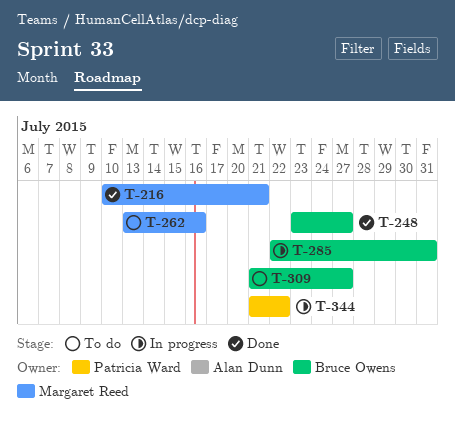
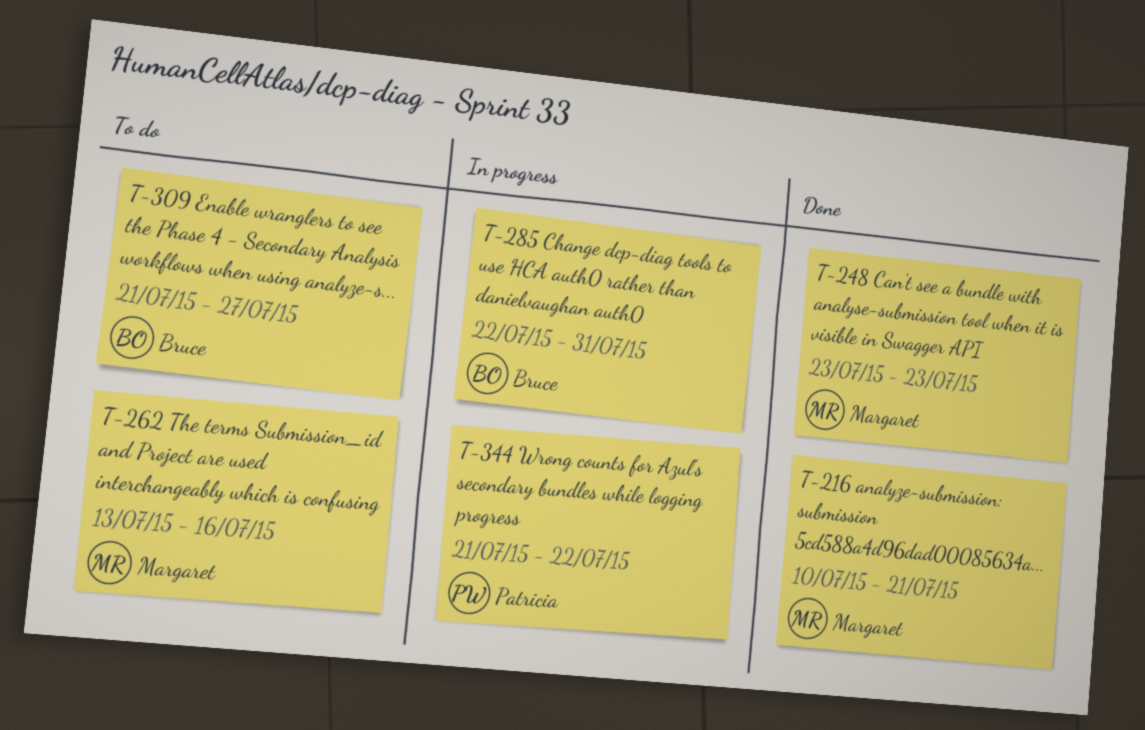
T-248, owner: Bruce Owens -> Margaret Reed
T-248, due: Jul 27 -> Jul 23

